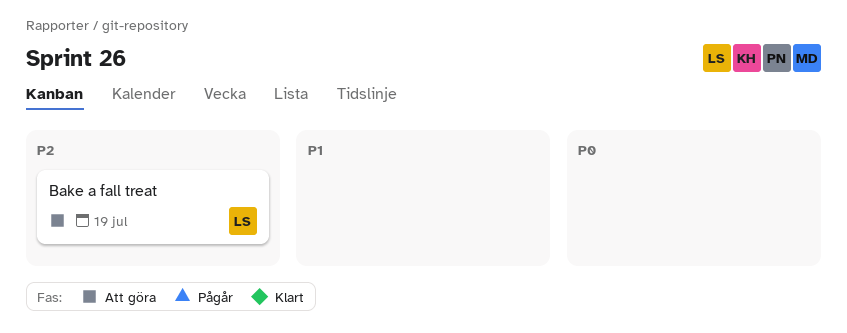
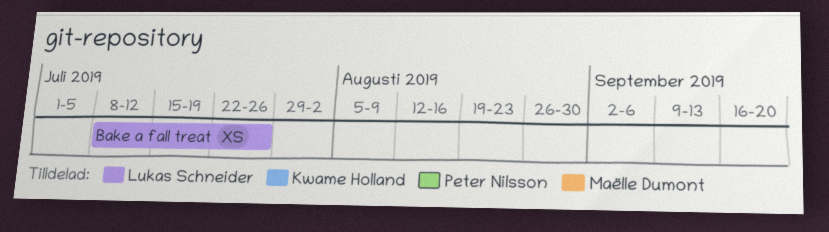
Bake a fall treat, due: Jul 19 -> Jul 26

